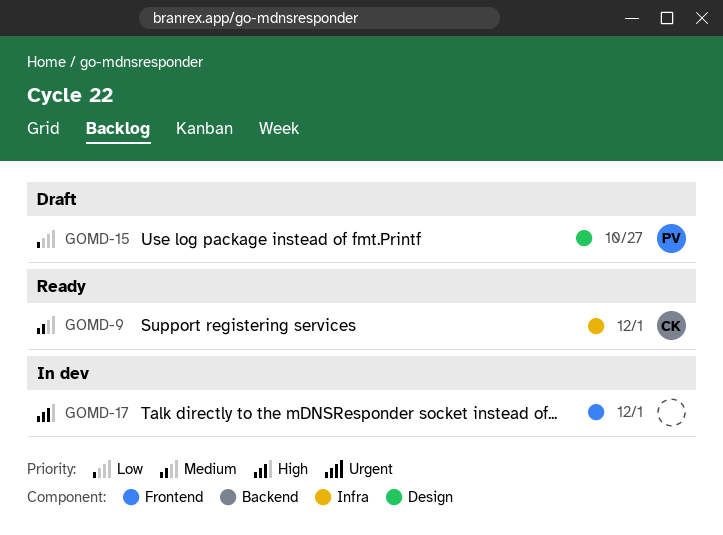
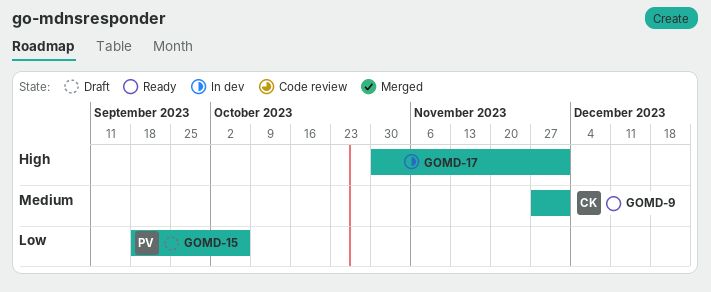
GOMD-15, due: Oct 27 -> Oct 6

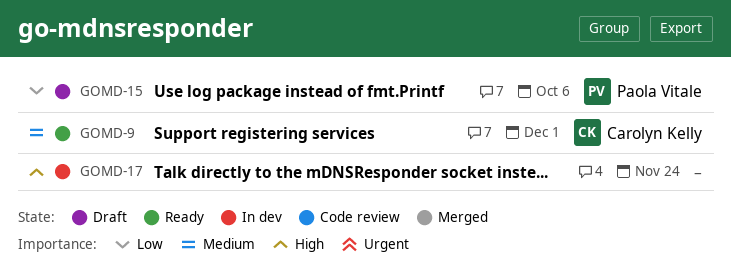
GOMD-17, due: Dec 1 -> Nov 24

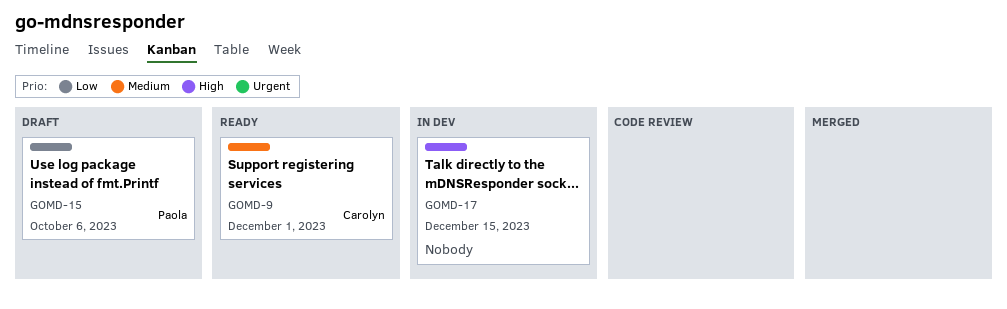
GOMD-17, due: Nov 24 -> Dec 15

